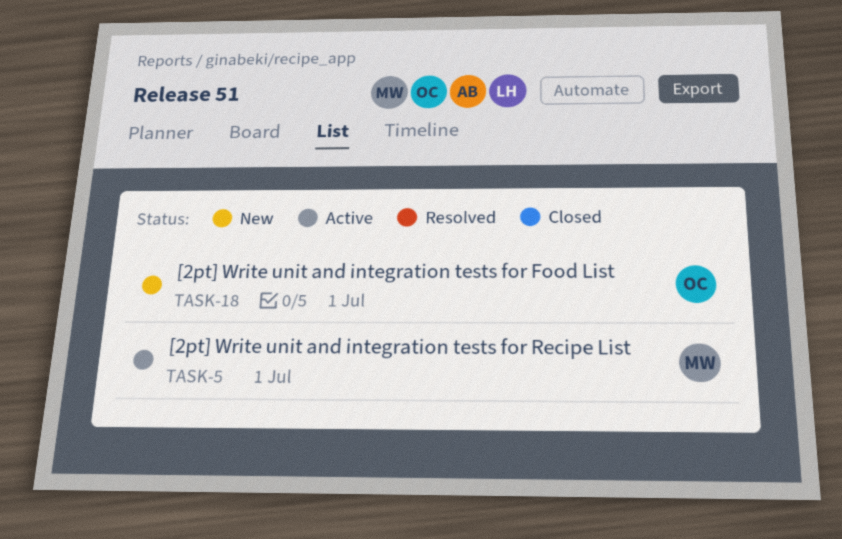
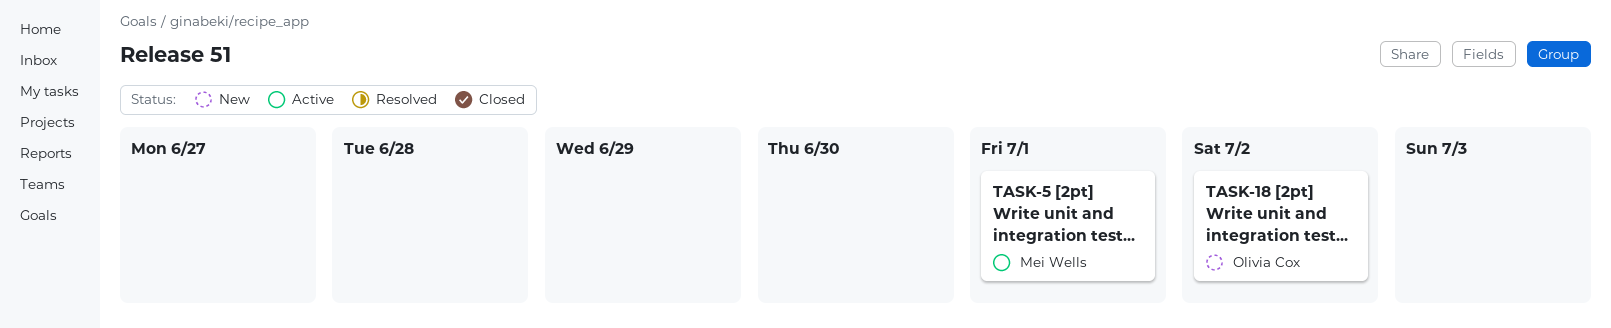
TASK-18, due: Jul 1 -> Jul 2

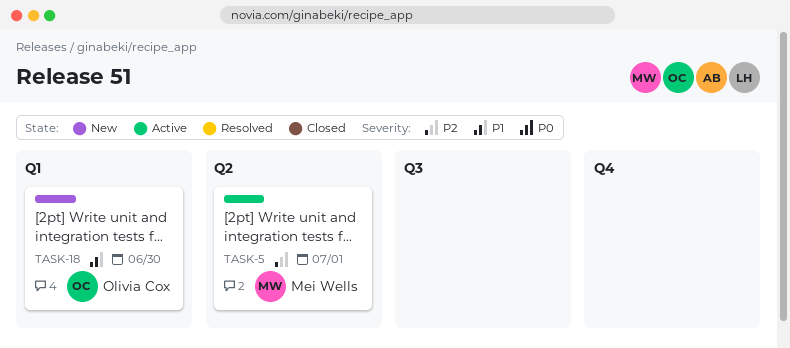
TASK-18, due: Jul 2 -> Jun 30

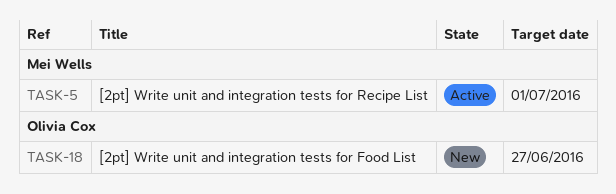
TASK-18, due: Jun 30 -> Jun 27

